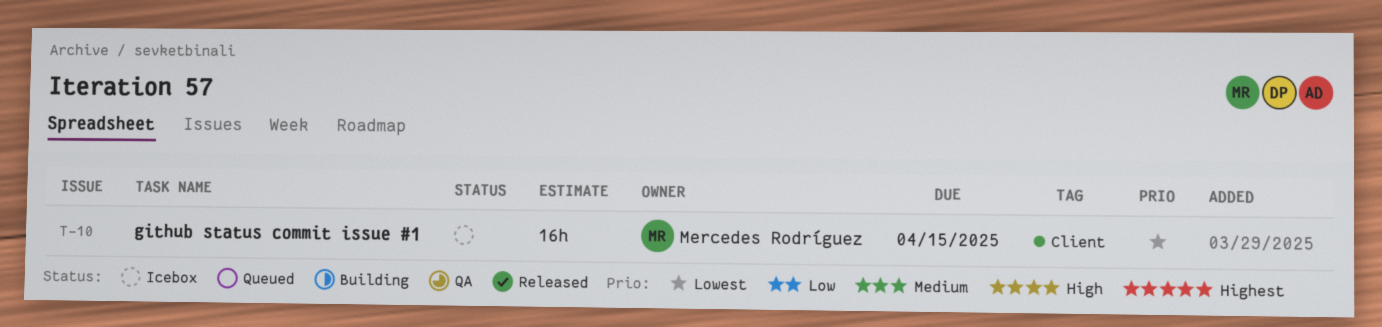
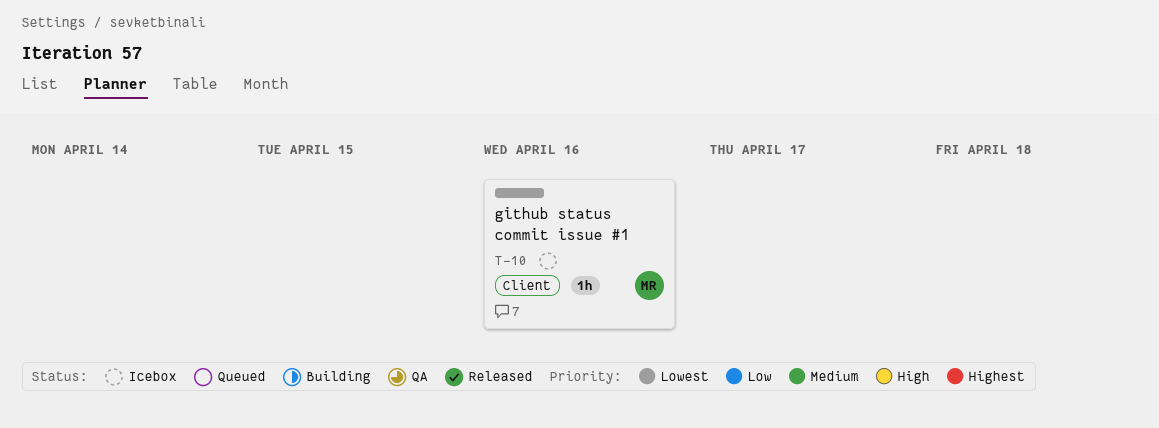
T-10, estimate: 16h -> 1h
T-10, due: Apr 15 -> Apr 16

